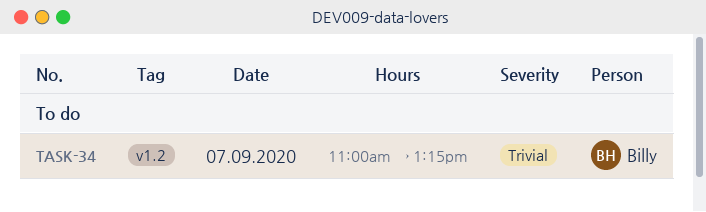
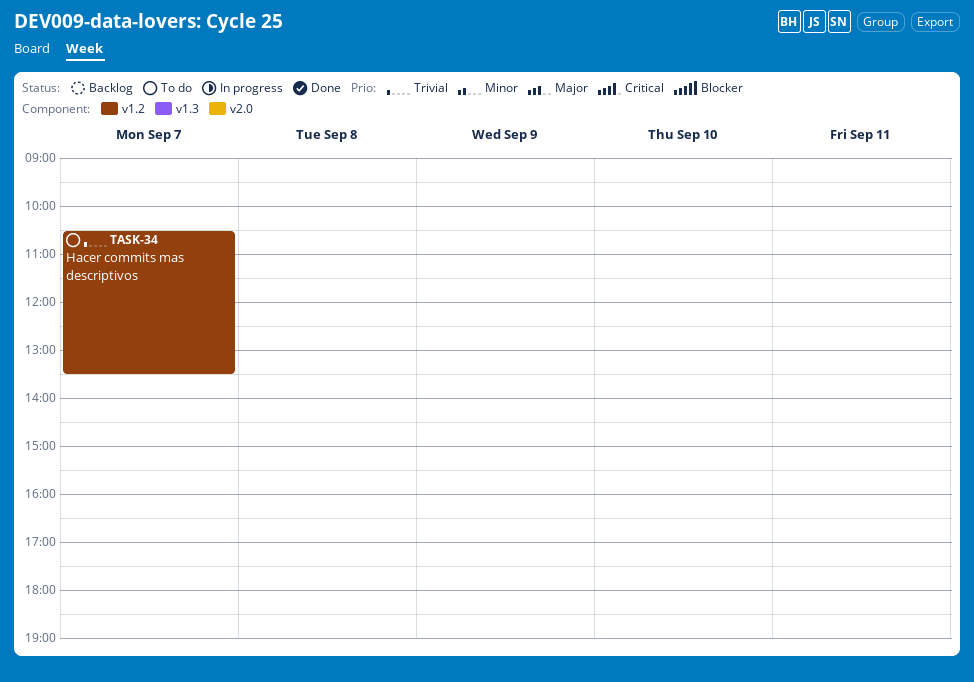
TASK-34, begins: 11:00 -> 10:30
TASK-34, ends: 13:15 -> 13:30

